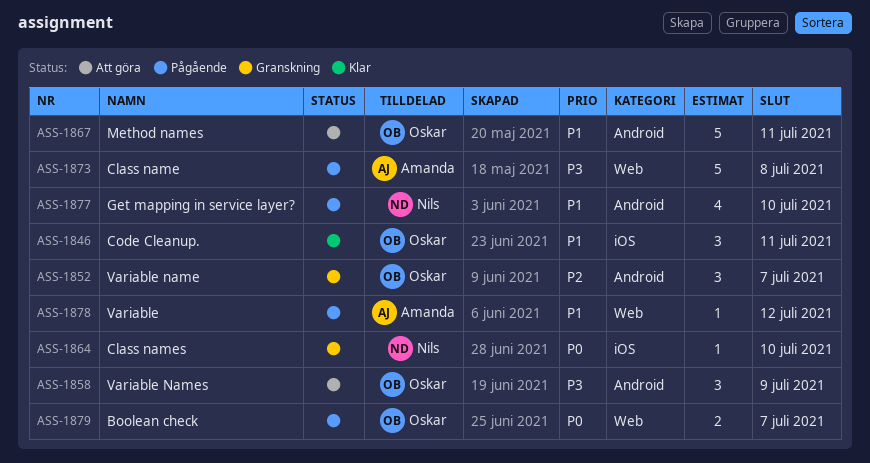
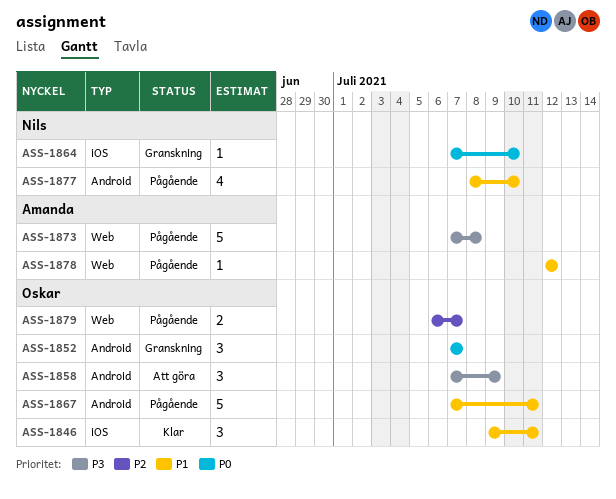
ASS-1852, priority: P2 -> P0
ASS-1867, status: Att göra -> Pågående
ASS-1879, priority: P0 -> P2

